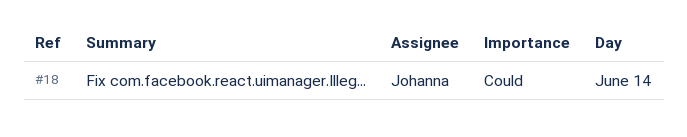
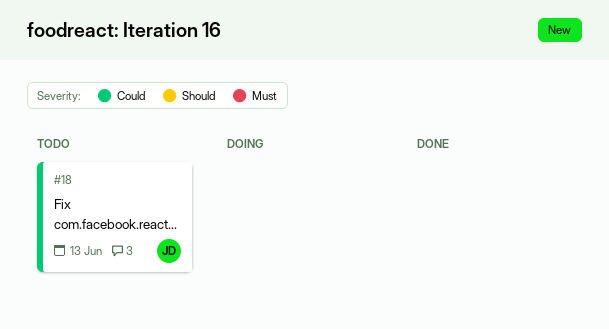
#18, day: Jun 14 -> Jun 13

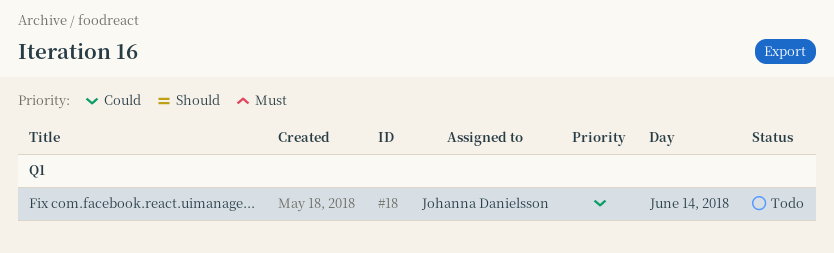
#18, day: Jun 13 -> Jun 14

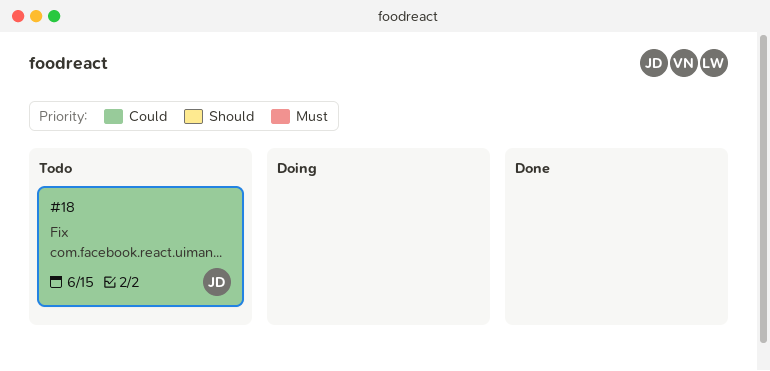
#18, day: Jun 14 -> Jun 15

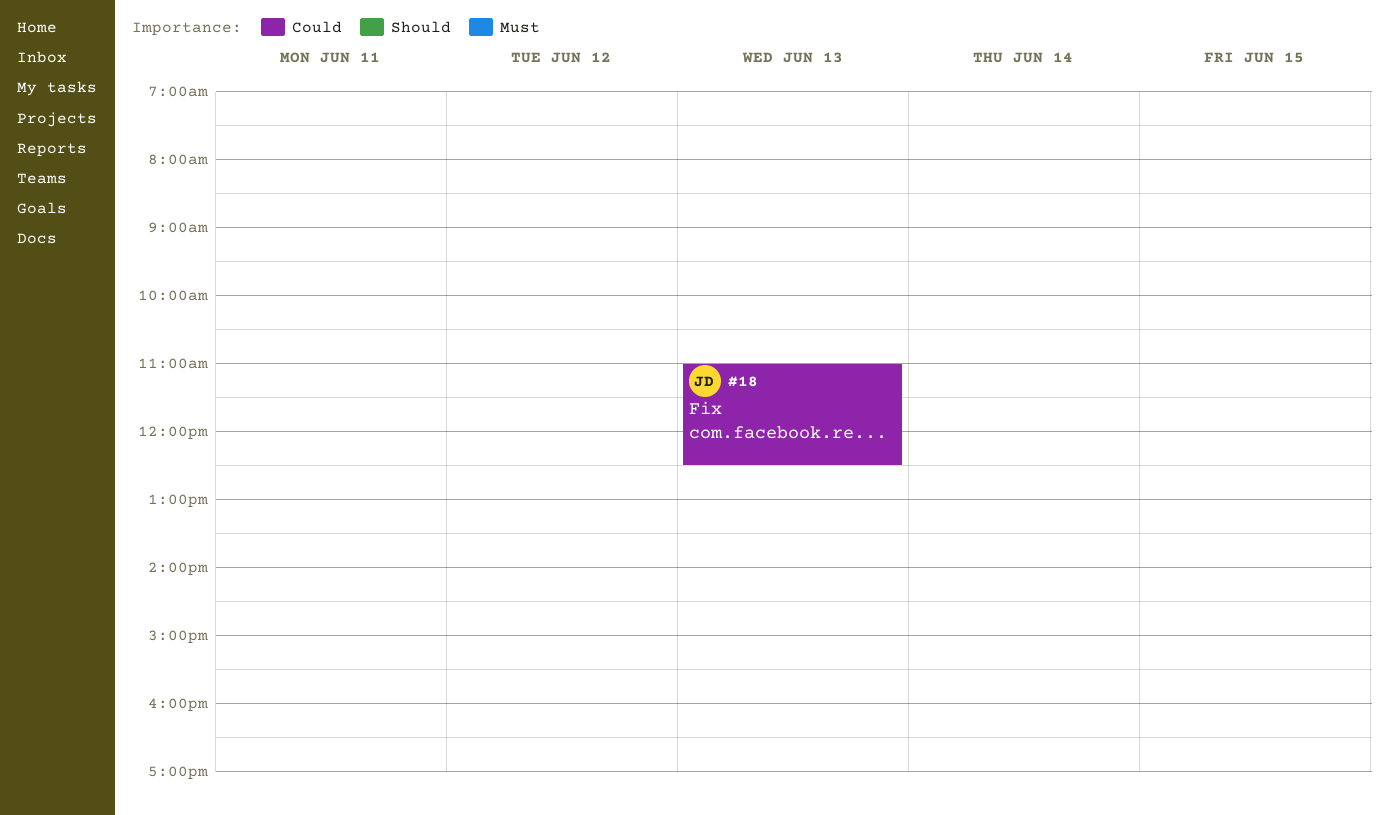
#18, day: Jun 15 -> Jun 13

